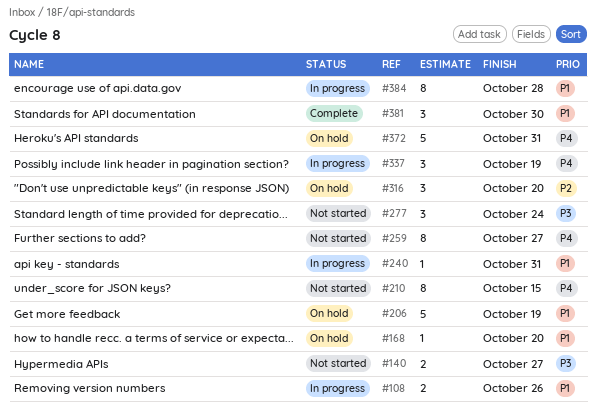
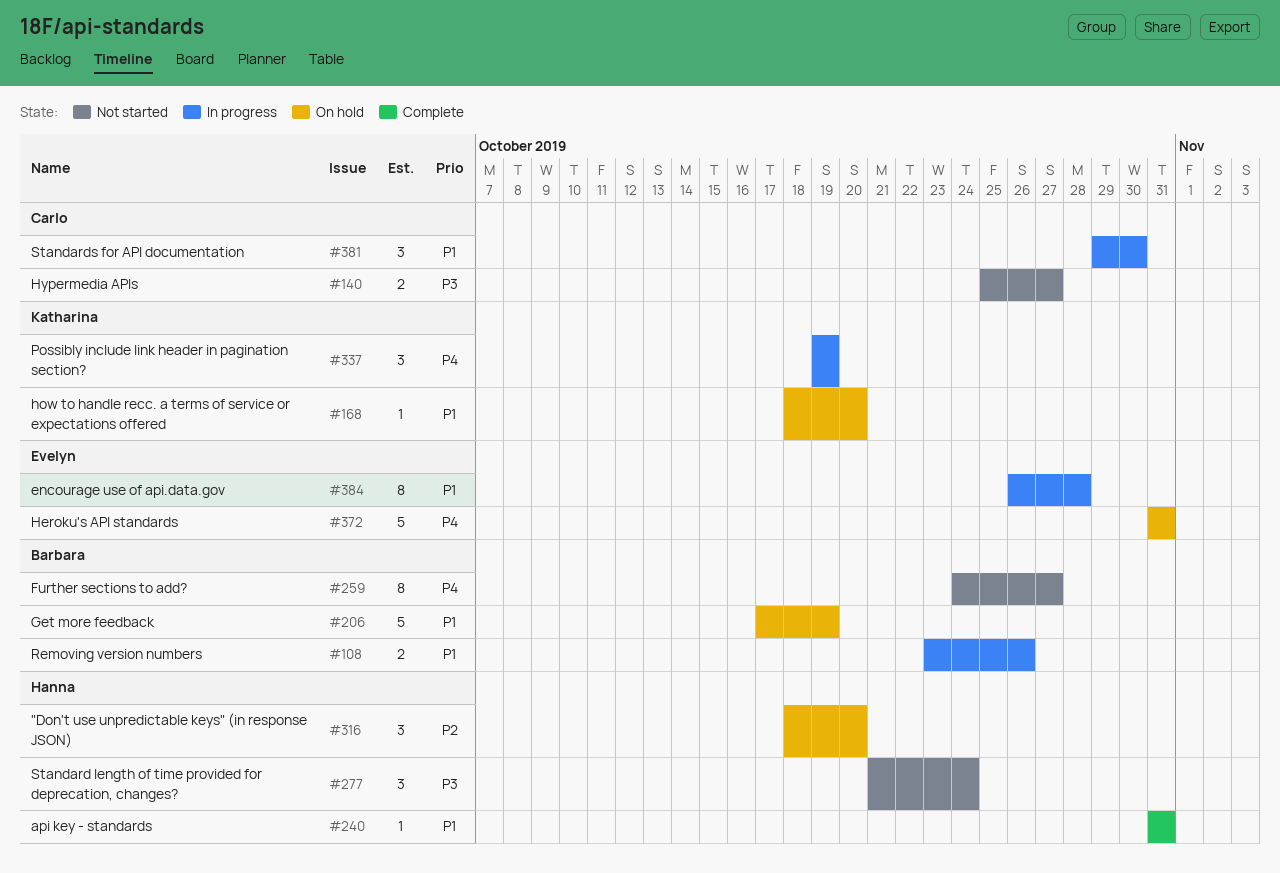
#210: present -> none
#240, status: In progress -> Complete
#381, status: Complete -> In progress

